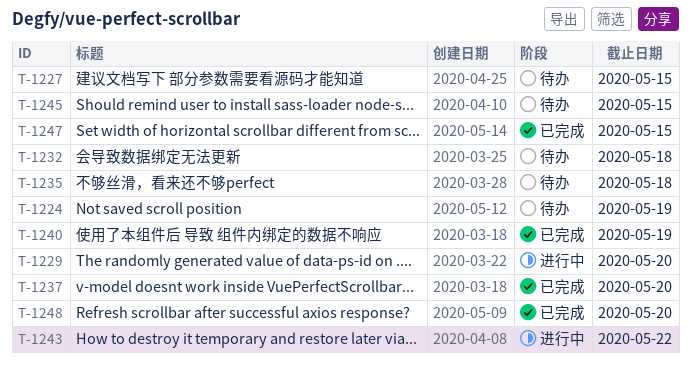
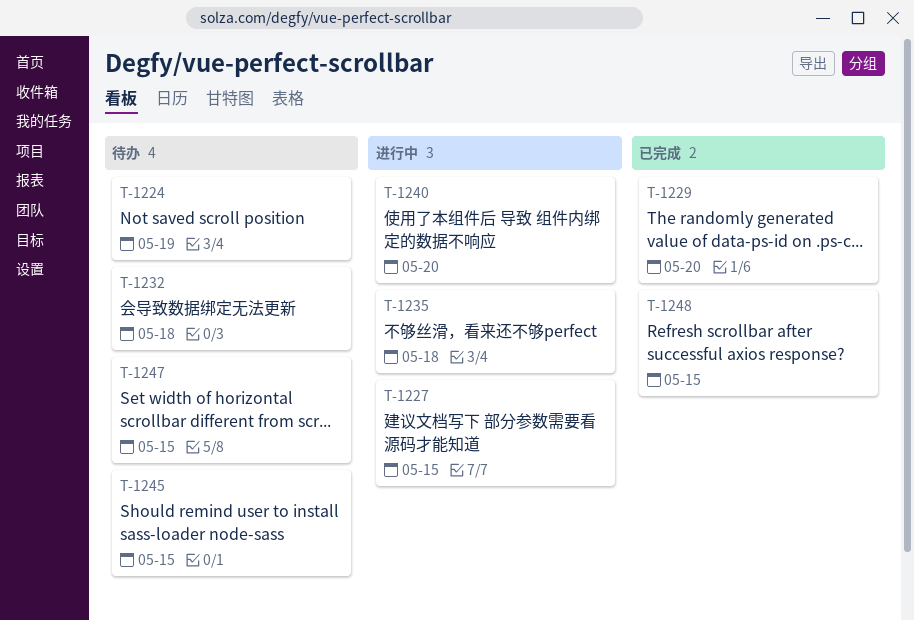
T-1227, status: 待办 -> 进行中
T-1229, status: 进行中 -> 已完成
T-1235, status: 待办 -> 进行中
T-1237: present -> none
T-1240, status: 已完成 -> 进行中
T-1240, due: May 19 -> May 20
T-1243: present -> none
T-1247, status: 已完成 -> 待办
T-1248, due: May 20 -> May 15

